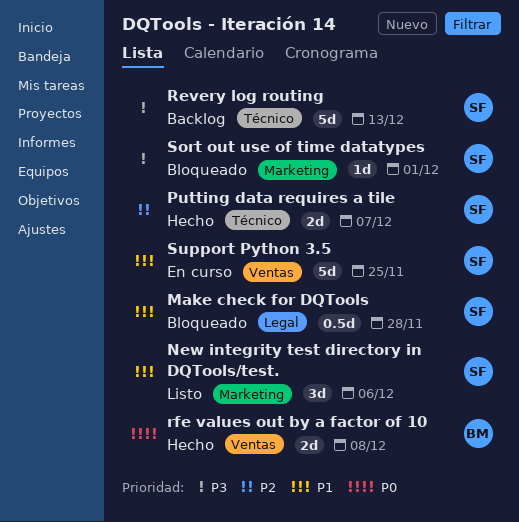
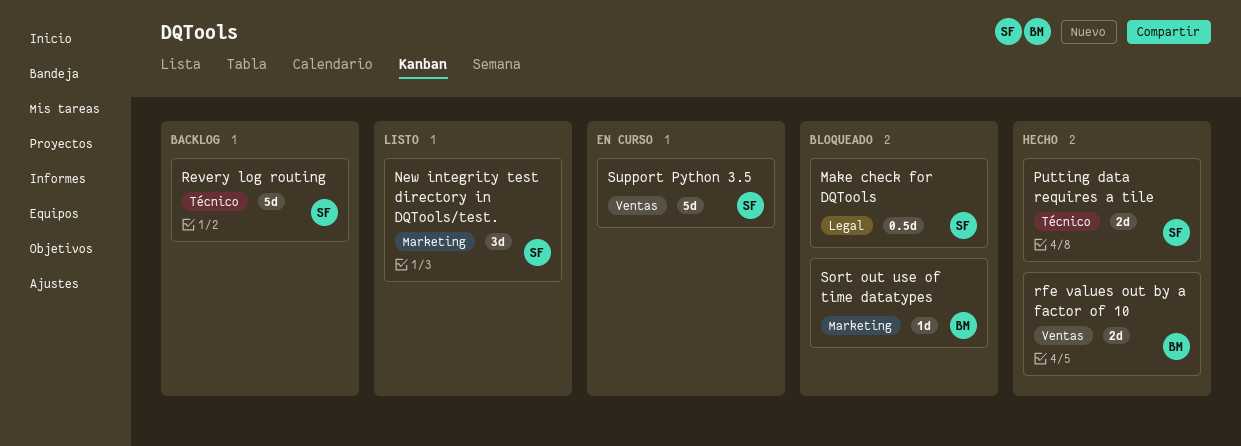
Sort out use of time datatypes, owner: SF -> BM

